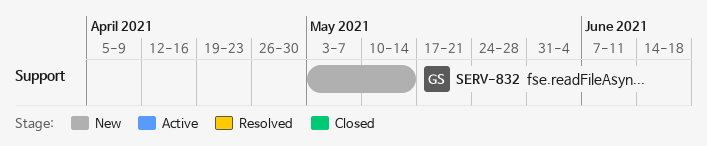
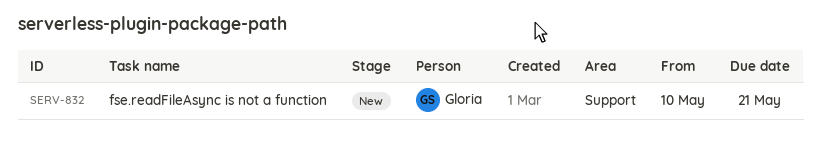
SERV-832, start: May 3 -> May 10
SERV-832, due: May 14 -> May 21

